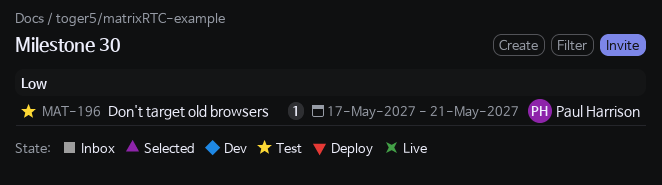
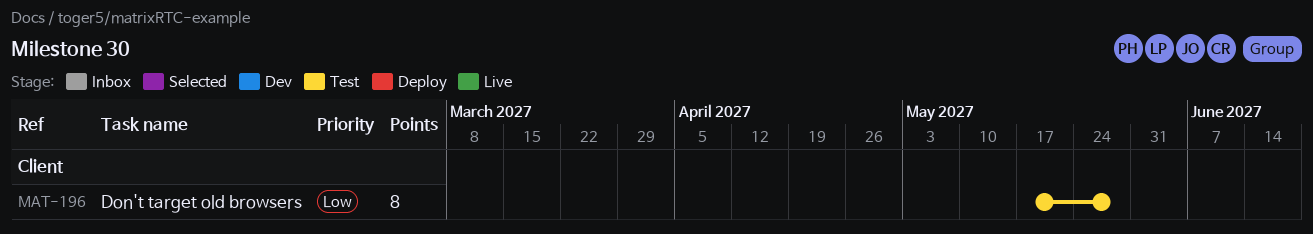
MAT-196, estimate: 1 -> 8
MAT-196, due: May 21 -> May 28

